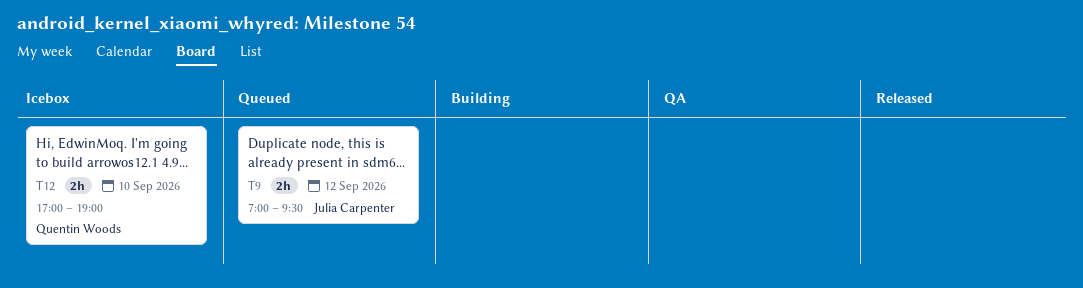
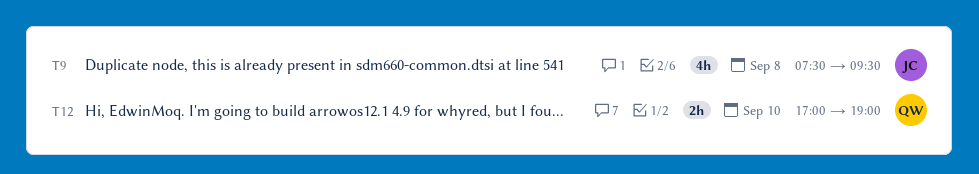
T9, estimate: 2h -> 4h
T9, day: Sep 12 -> Sep 8
T9, begins: 07:00 -> 07:30

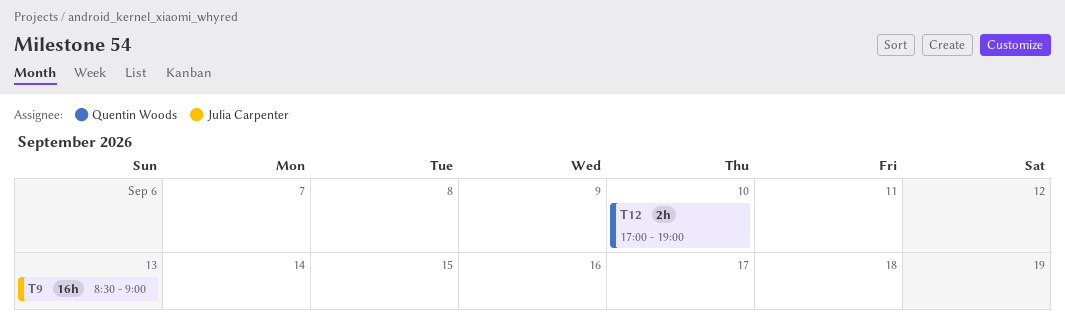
T9, estimate: 4h -> 16h
T9, day: Sep 8 -> Sep 13
T9, begins: 07:30 -> 08:30
T9, ends: 09:30 -> 09:00

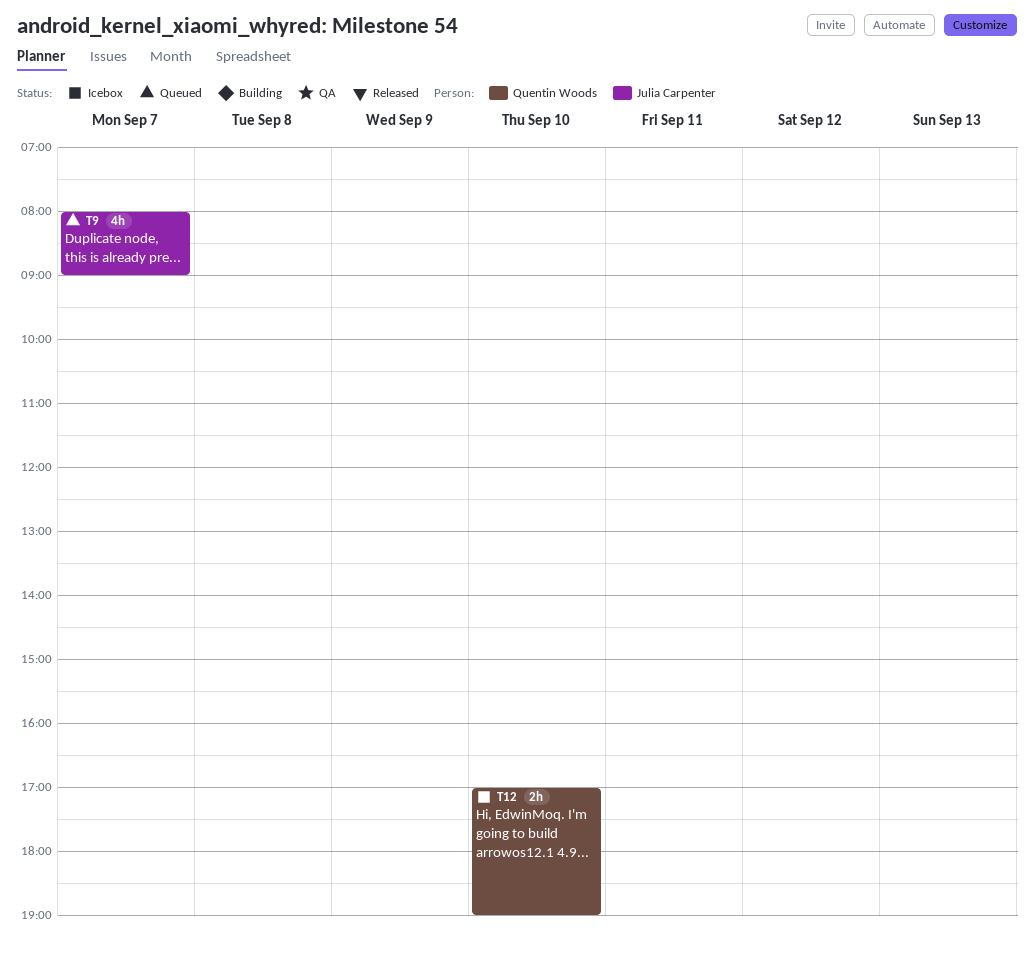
T9, estimate: 16h -> 4h
T9, day: Sep 13 -> Sep 7
T9, begins: 08:30 -> 08:00

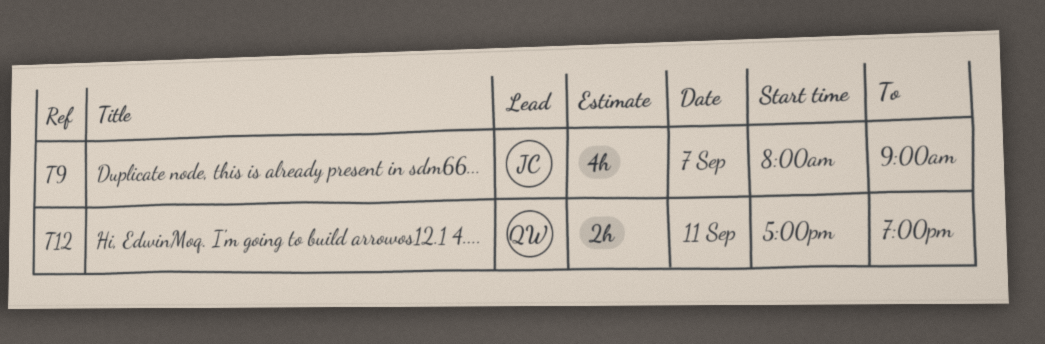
T12, day: Sep 10 -> Sep 11

